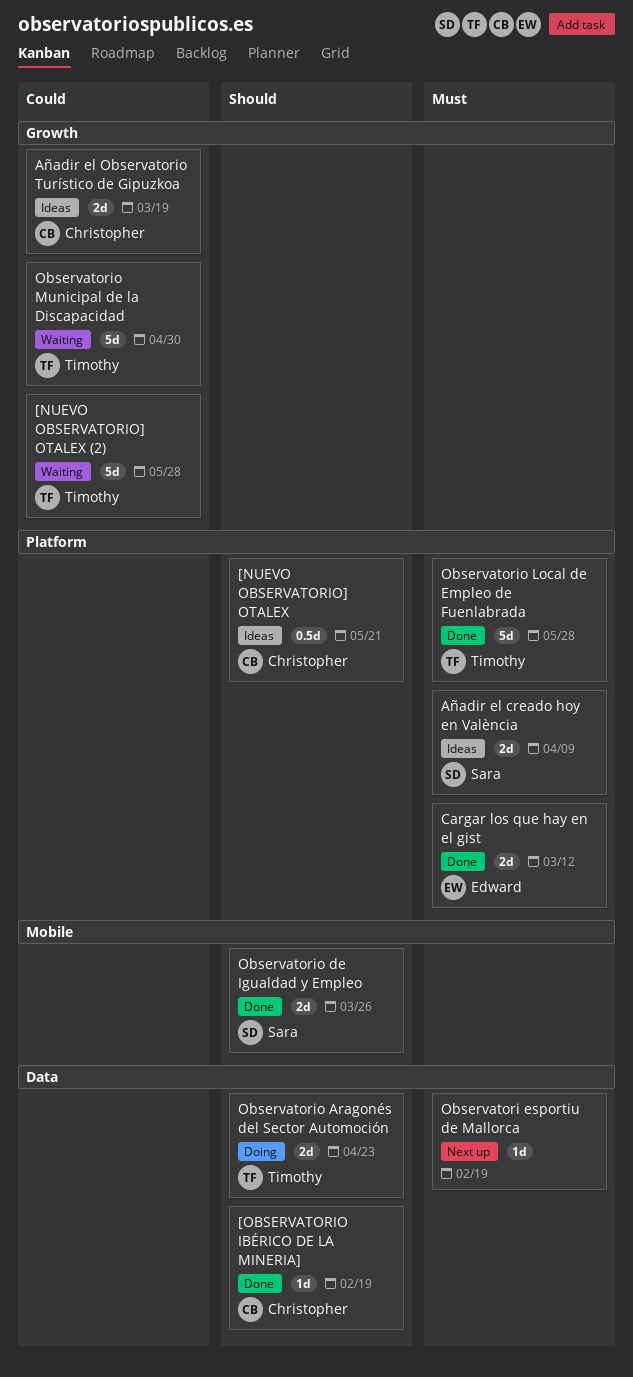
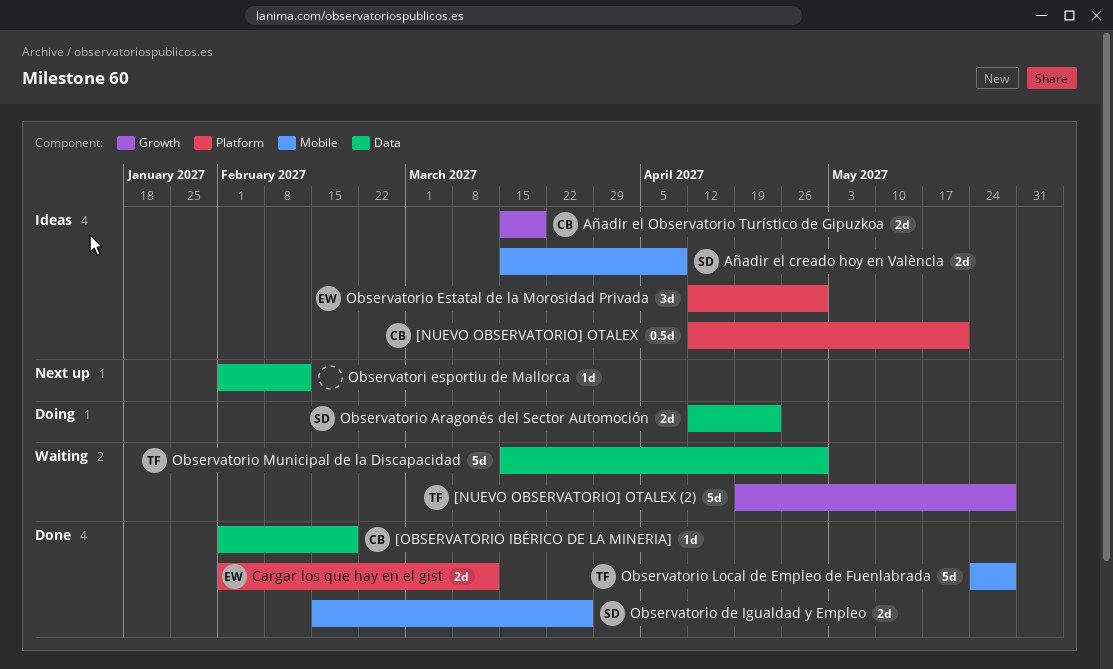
Añadir el creado hoy en València, label: Platform -> Mobile
Observatori esportiu de Mallorca, due: Feb 19 -> Feb 12
Observatorio Aragonés del Sector Automoción, owner: Timothy -> Sara
Observatorio Estatal de la Morosidad Privada: none -> present
Observatorio Local de Empleo de Fuenlabrada, label: Platform -> Mobile
Observatorio Municipal de la Discapacidad, label: Growth -> Data

